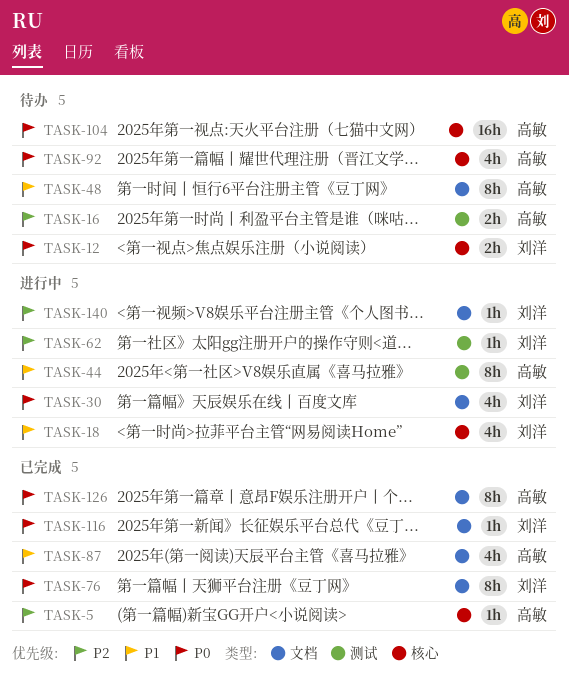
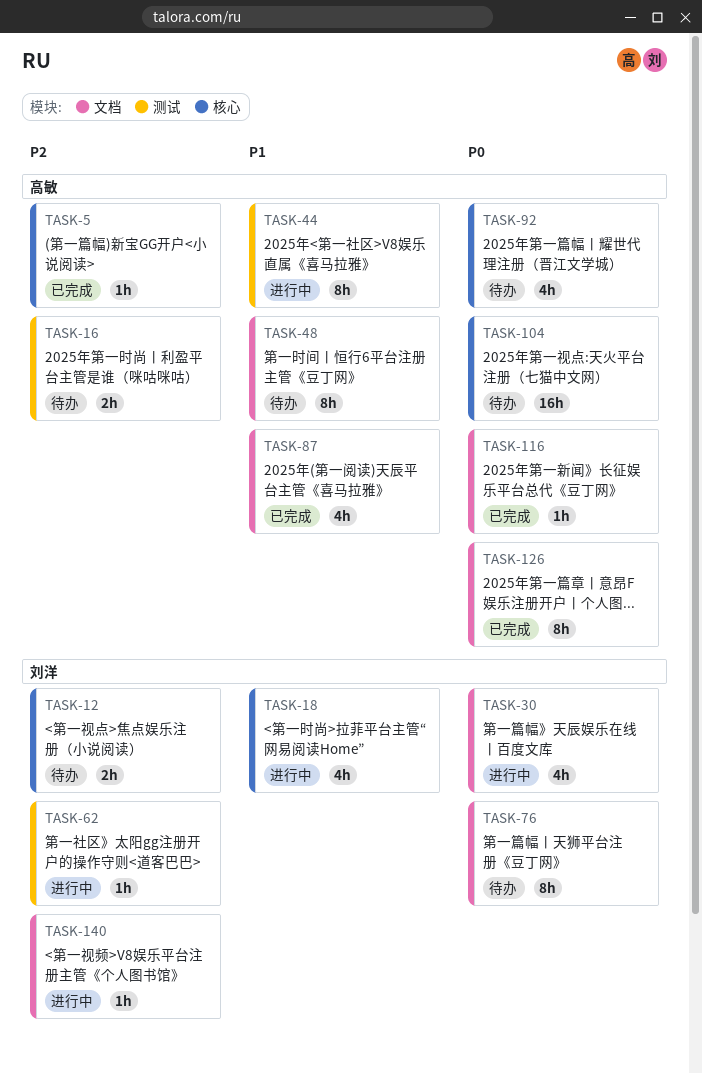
TASK-12, priority: P0 -> P2
TASK-76, status: 已完成 -> 待办
TASK-116, owner: 刘洋 -> 高敏

